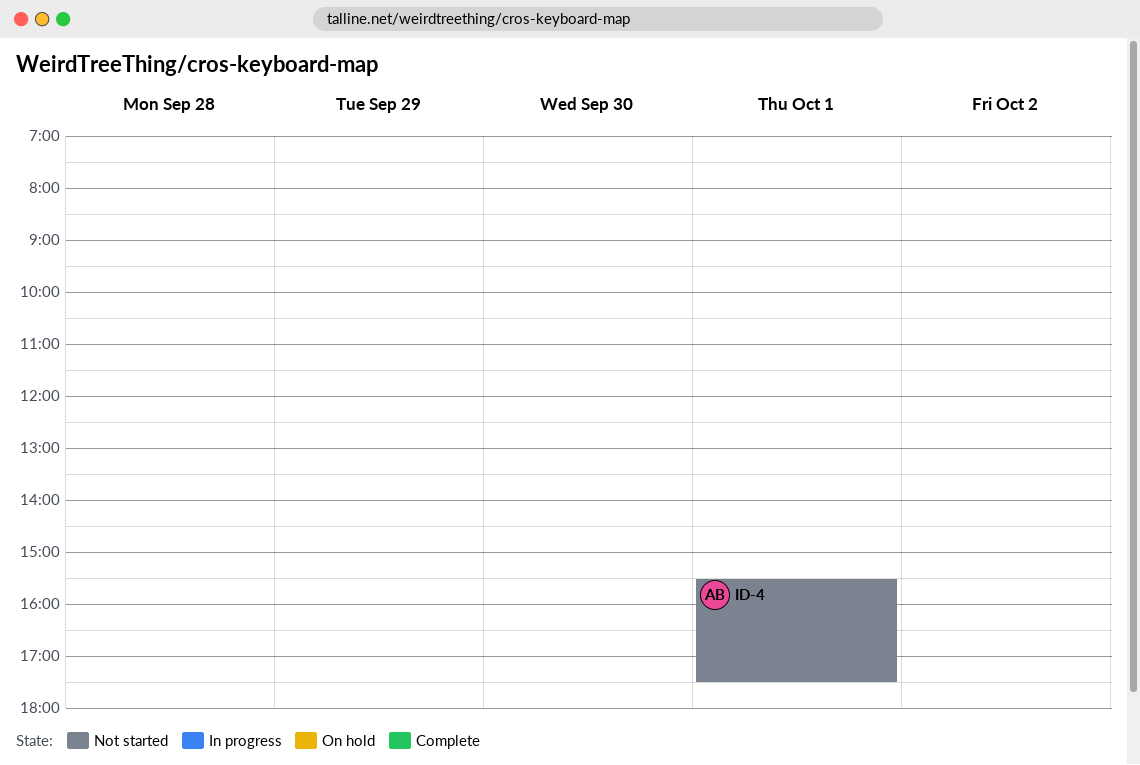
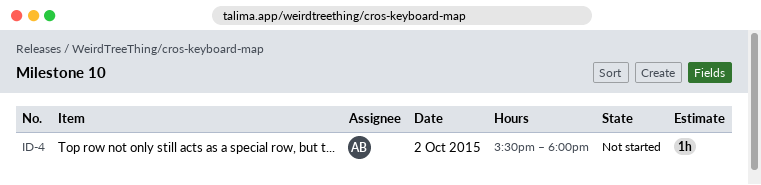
ID-4, day: Oct 1 -> Oct 2
ID-4, ends: 17:30 -> 18:00

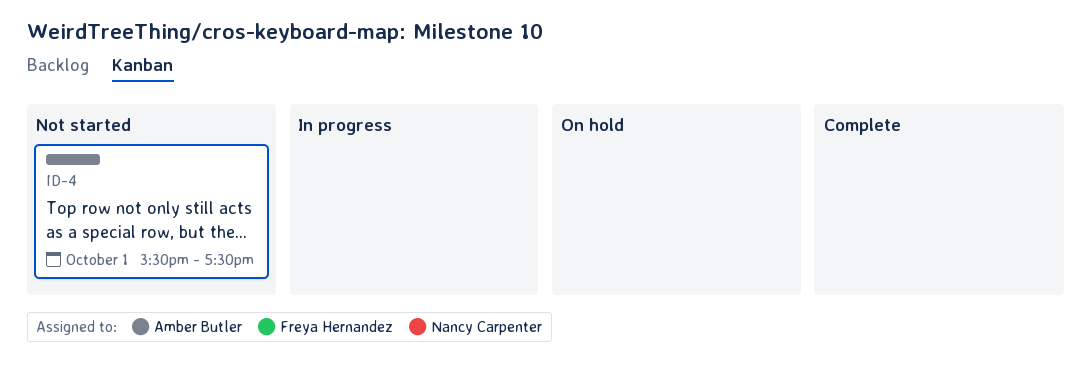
ID-4, day: Oct 2 -> Oct 1
ID-4, ends: 18:00 -> 17:30

